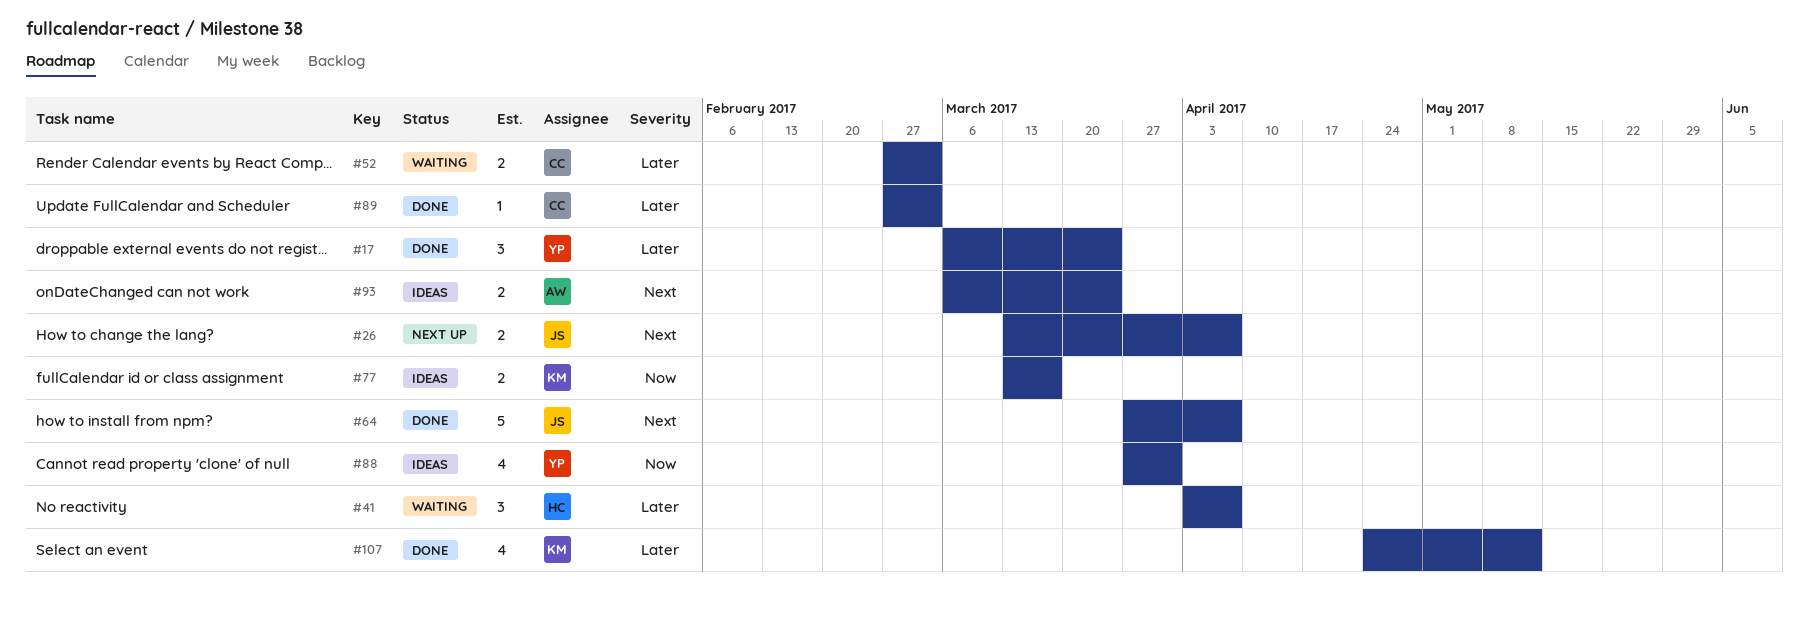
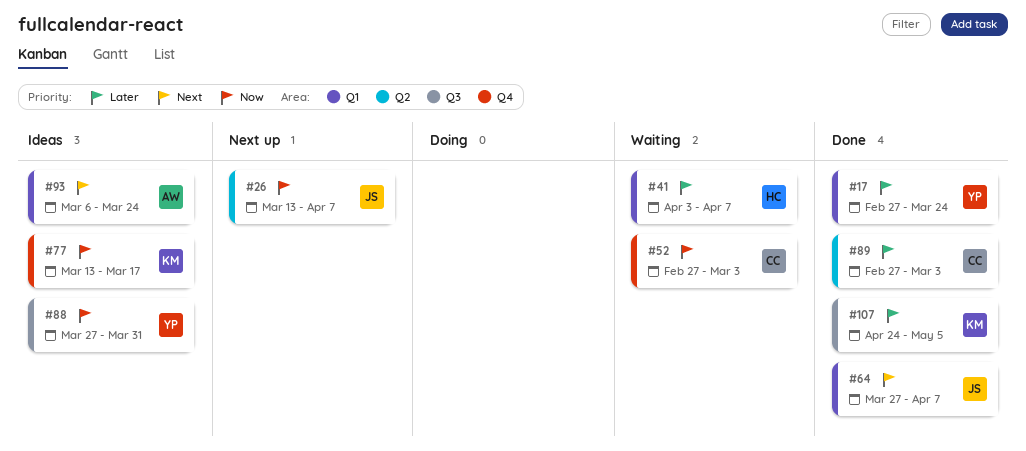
#17, start: Mar 6 -> Feb 27
#26, priority: Next -> Now
#52, priority: Later -> Now
#107, due: May 12 -> May 5

